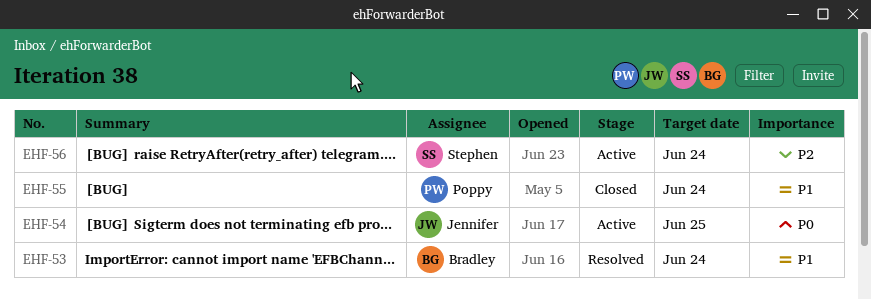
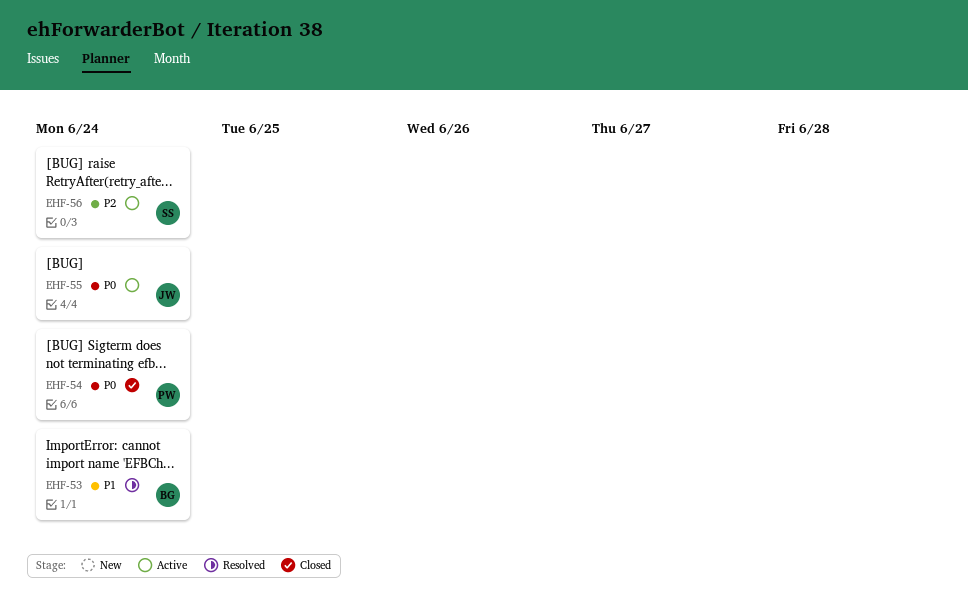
EHF-54, status: Active -> Closed
EHF-54, owner: Jennifer -> Poppy
EHF-54, due: Jun 25 -> Jun 24
EHF-55, status: Closed -> Active
EHF-55, owner: Poppy -> Jennifer
EHF-55, priority: P1 -> P0

